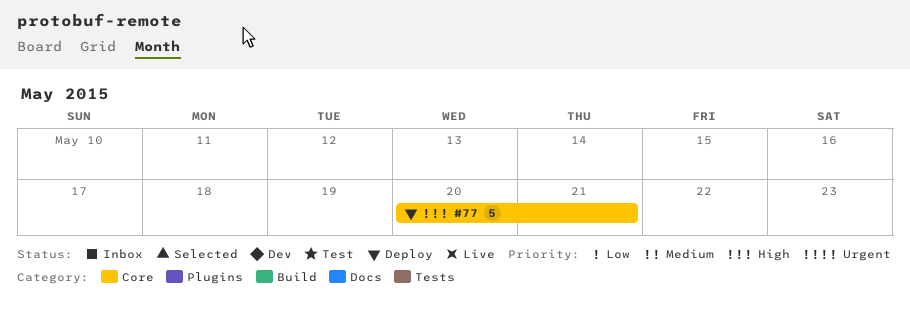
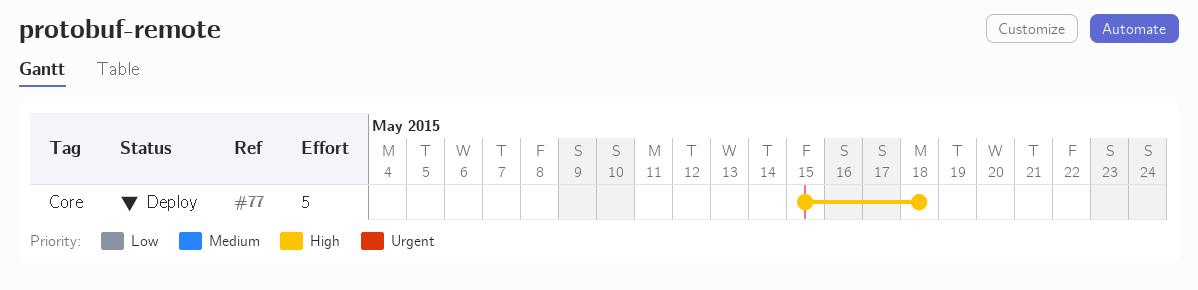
#77, start: May 20 -> May 15
#77, due: May 21 -> May 18

